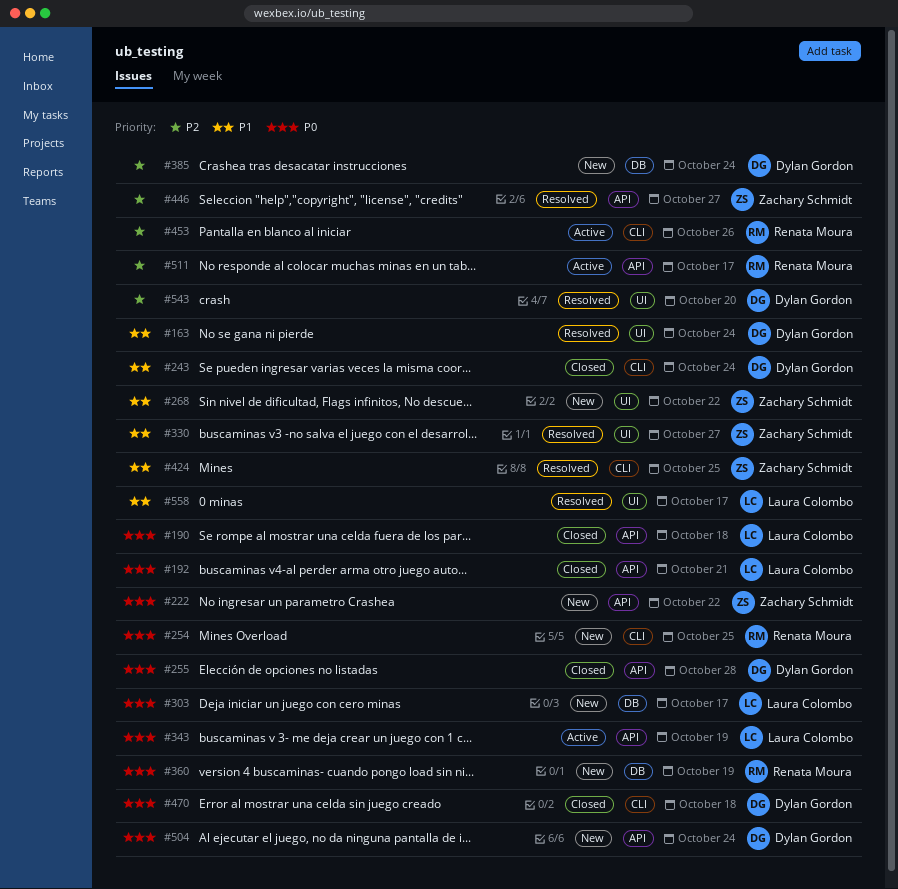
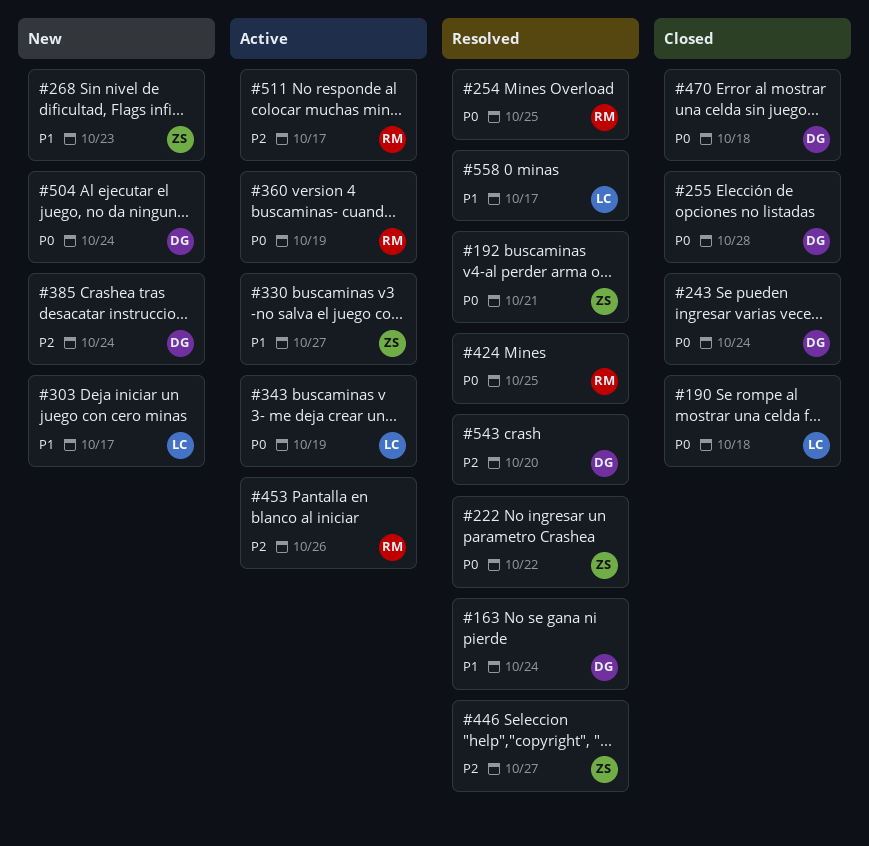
#192, status: Closed -> Resolved
#192, owner: Laura Colombo -> Zachary Schmidt
#222, status: New -> Resolved
#243, priority: P1 -> P0
#254, status: New -> Resolved
#268, due: Oct 22 -> Oct 23
#303, priority: P0 -> P1
#330, status: Resolved -> Active
#360, status: New -> Active
#424, owner: Zachary Schmidt -> Renata Moura
#424, priority: P1 -> P0

